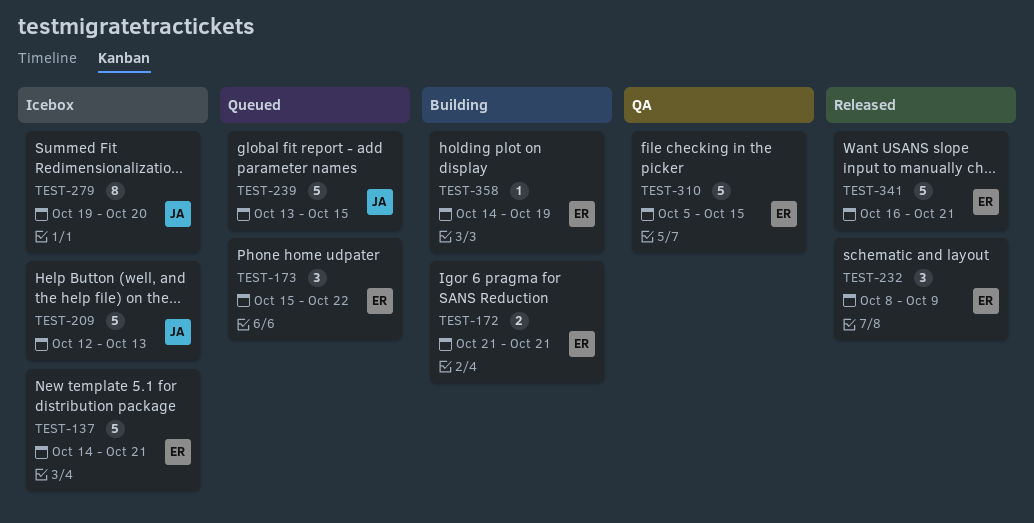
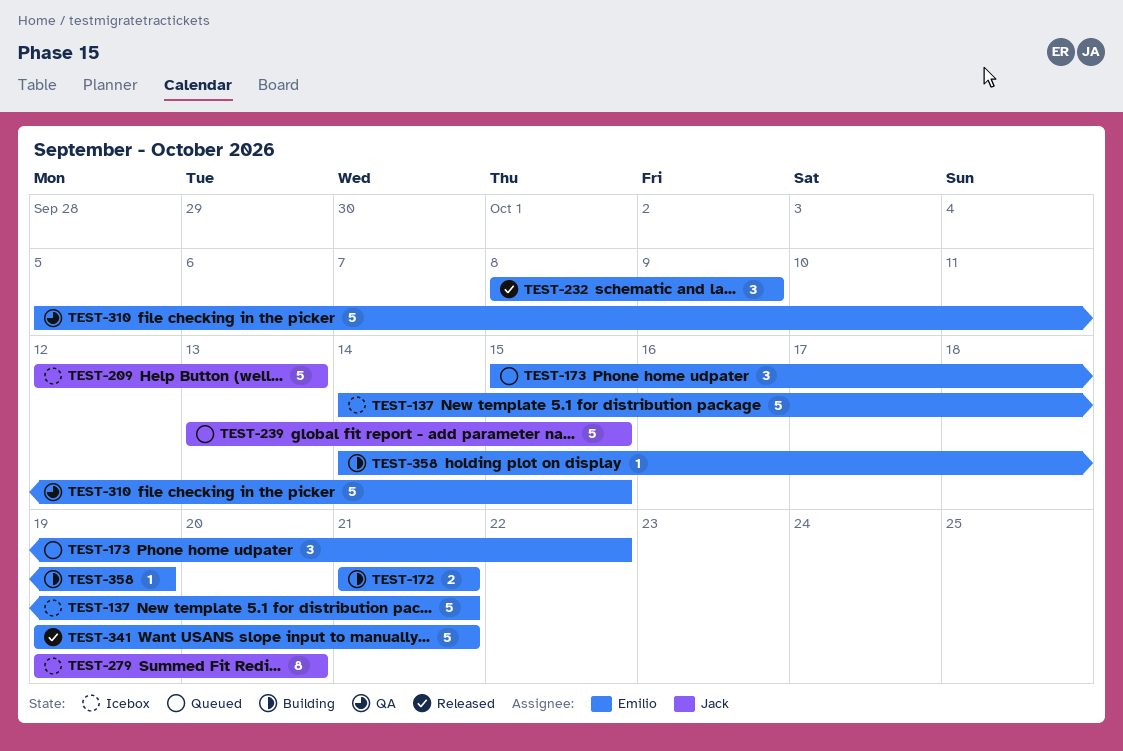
TEST-341, start: Oct 16 -> Oct 19

